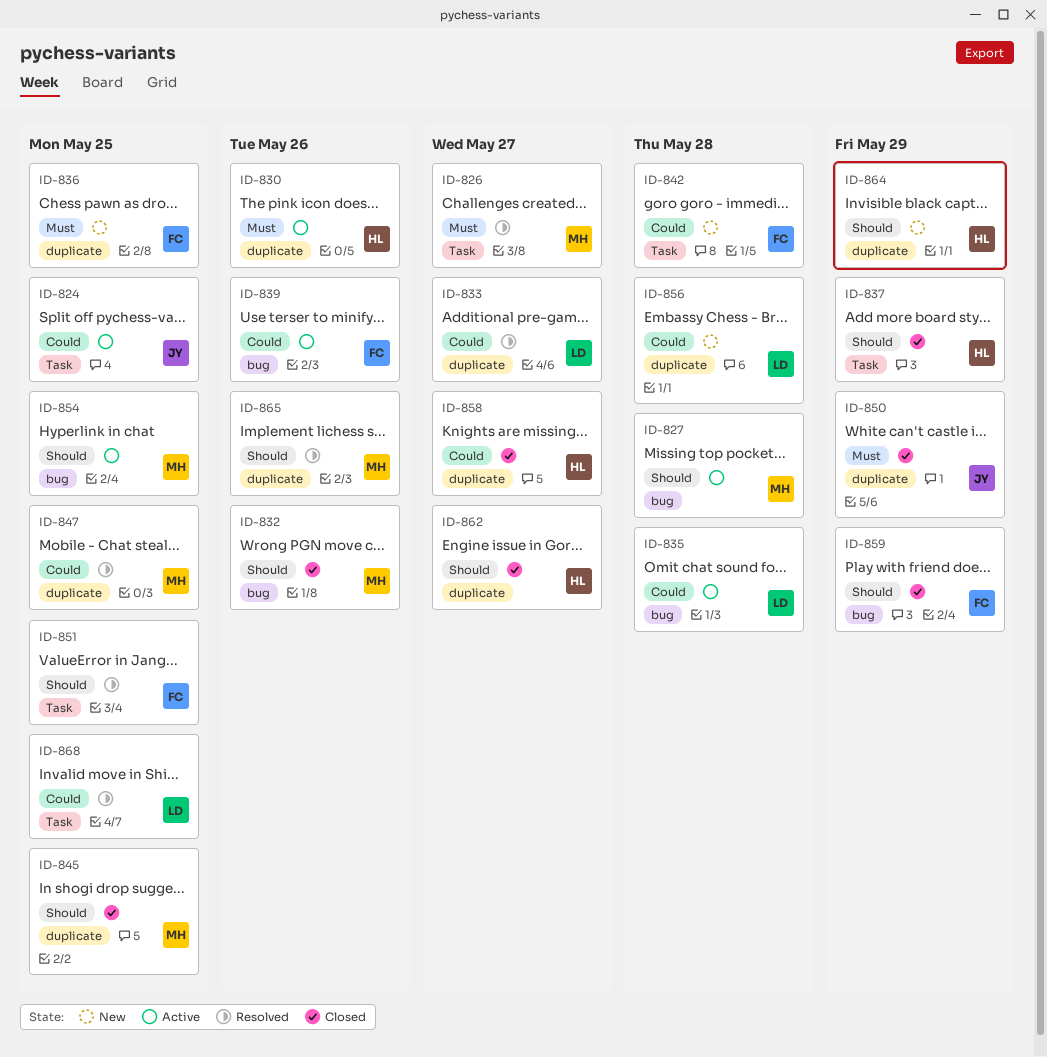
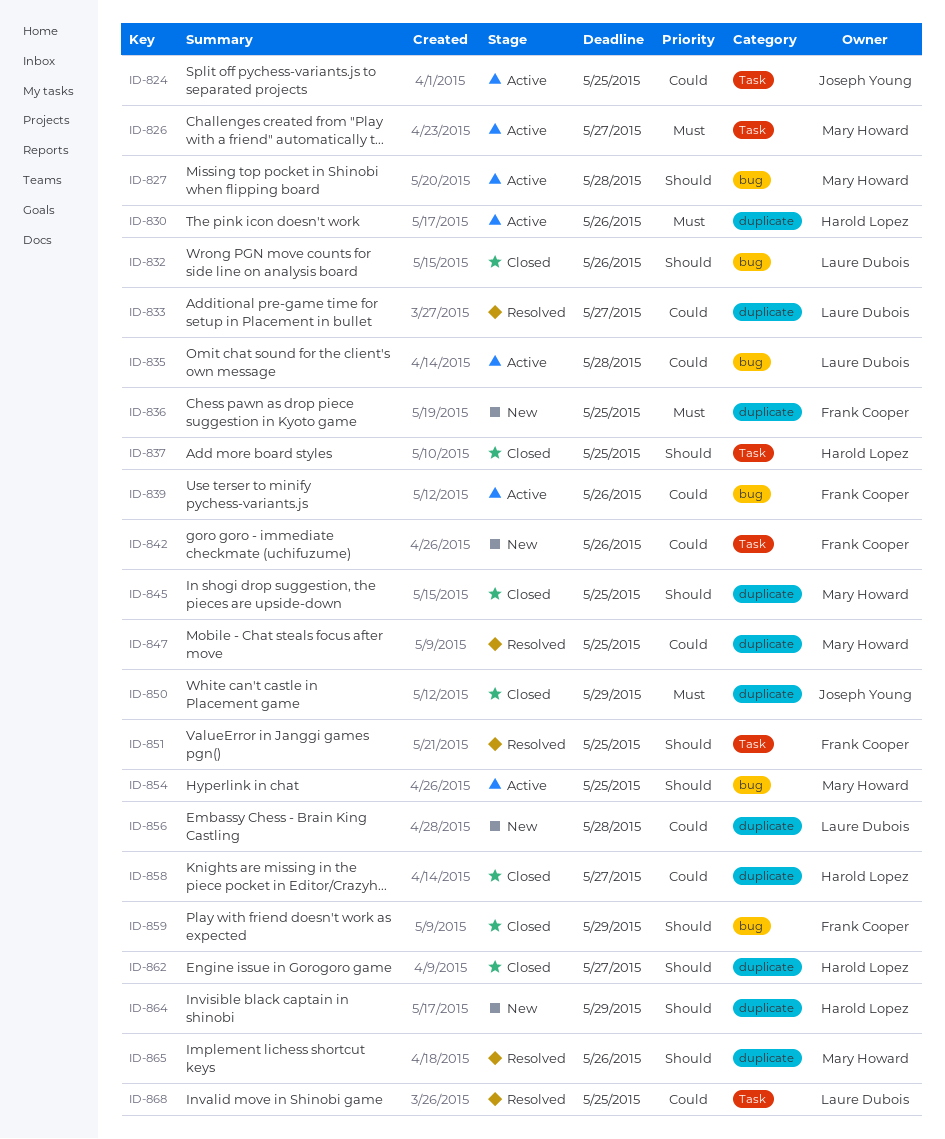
ID-826, status: Resolved -> Active
ID-832, owner: Mary Howard -> Laure Dubois
ID-837, due: May 29 -> May 25
ID-842, due: May 28 -> May 26

